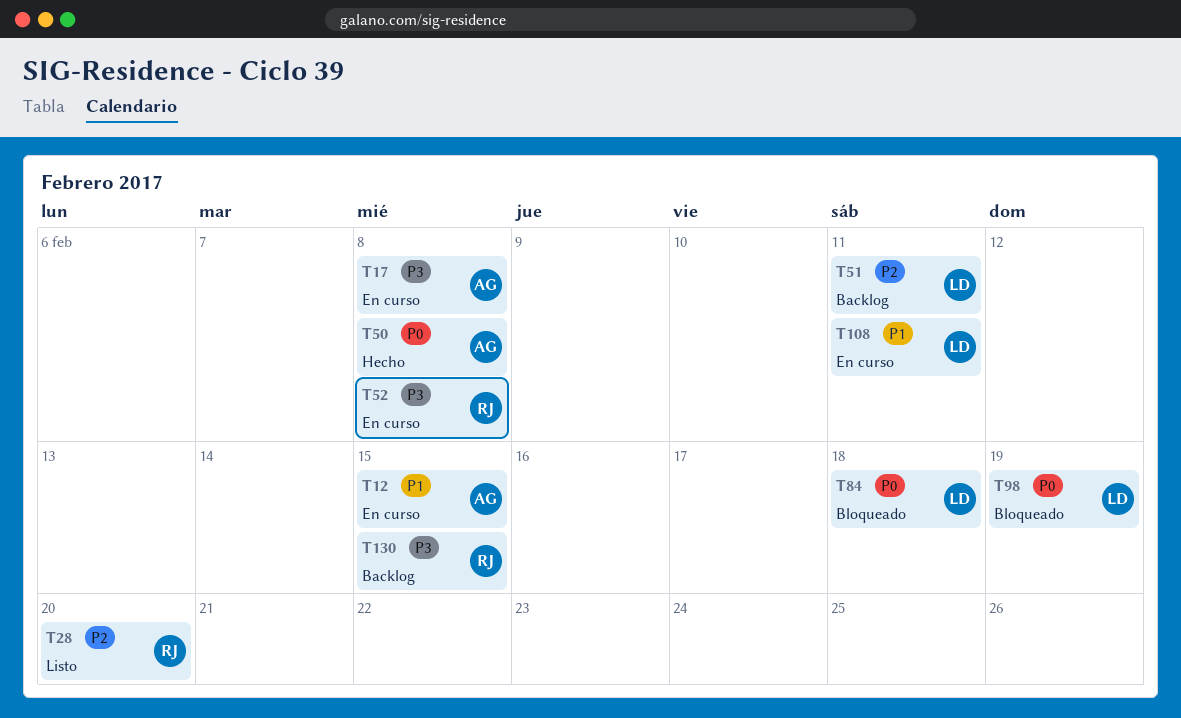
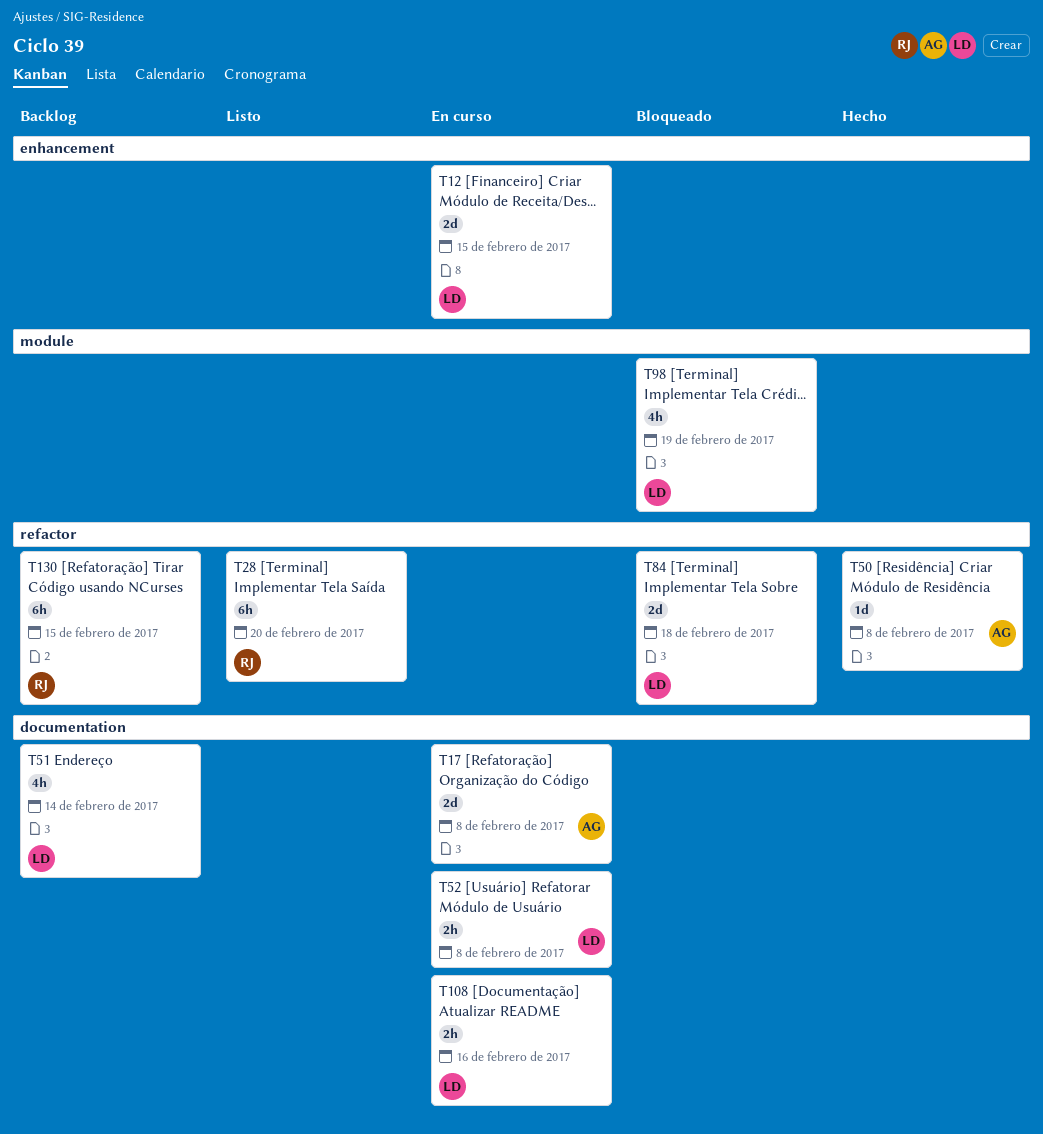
T12, owner: AG -> LD
T51, due: Feb 11 -> Feb 14
T52, owner: RJ -> LD
T108, due: Feb 11 -> Feb 16

